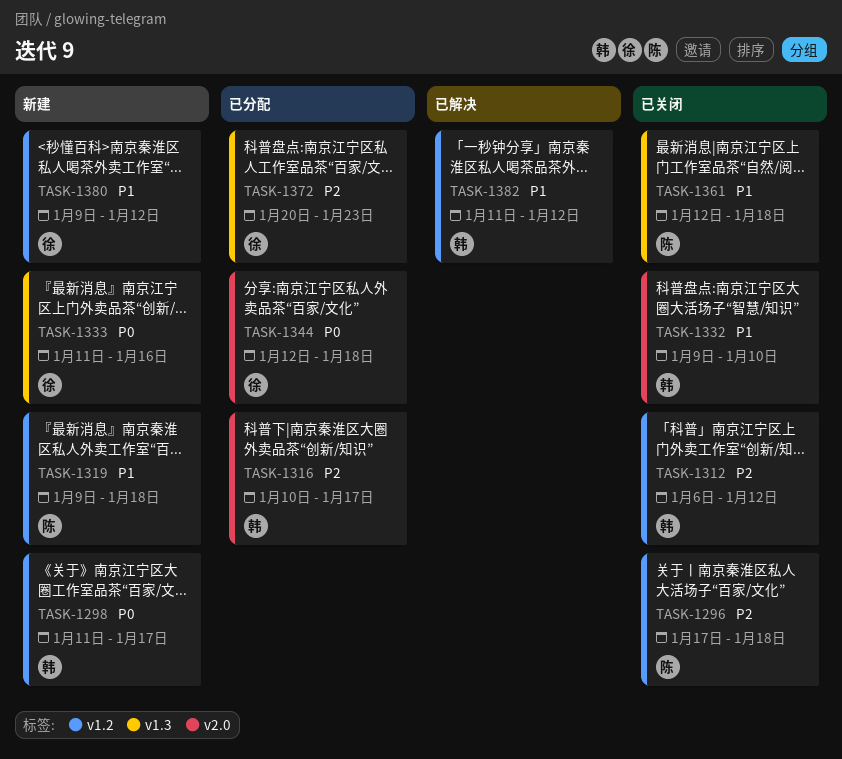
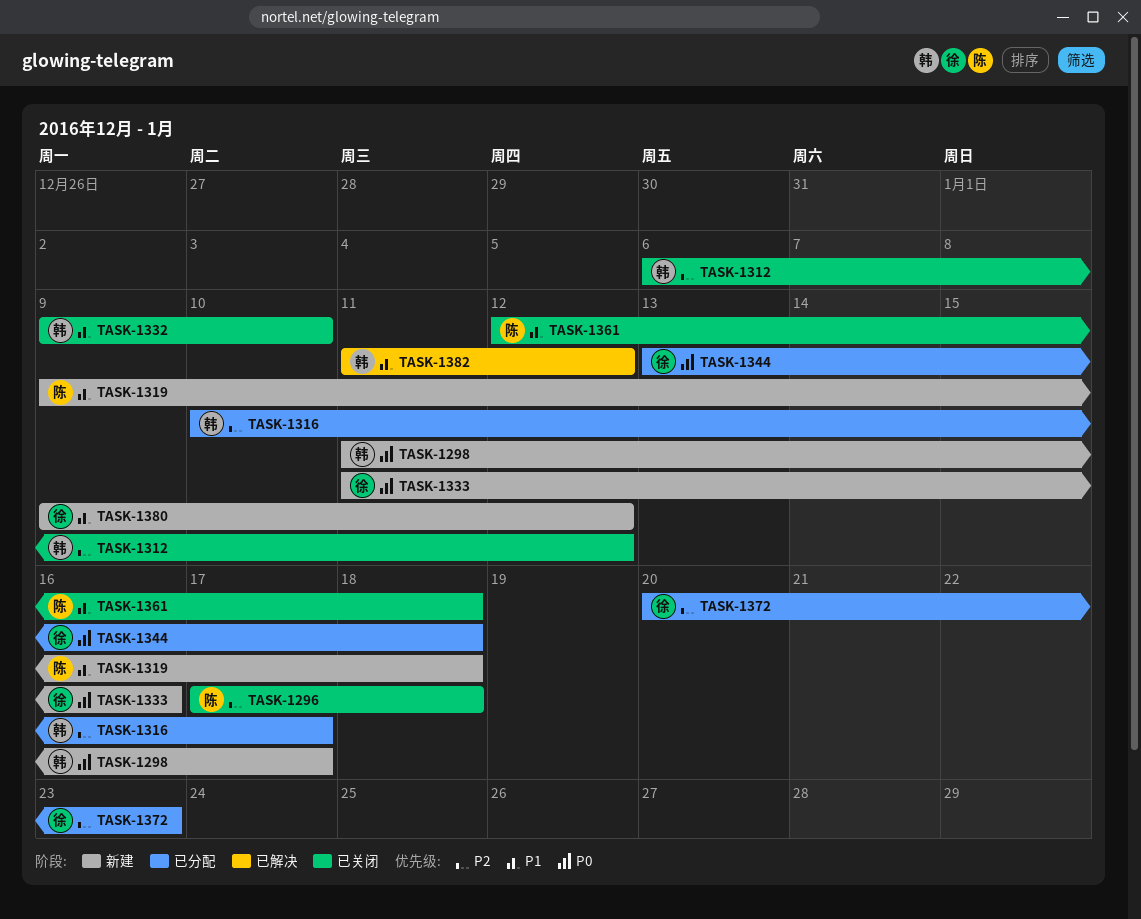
TASK-1344, start: Jan 12 -> Jan 13

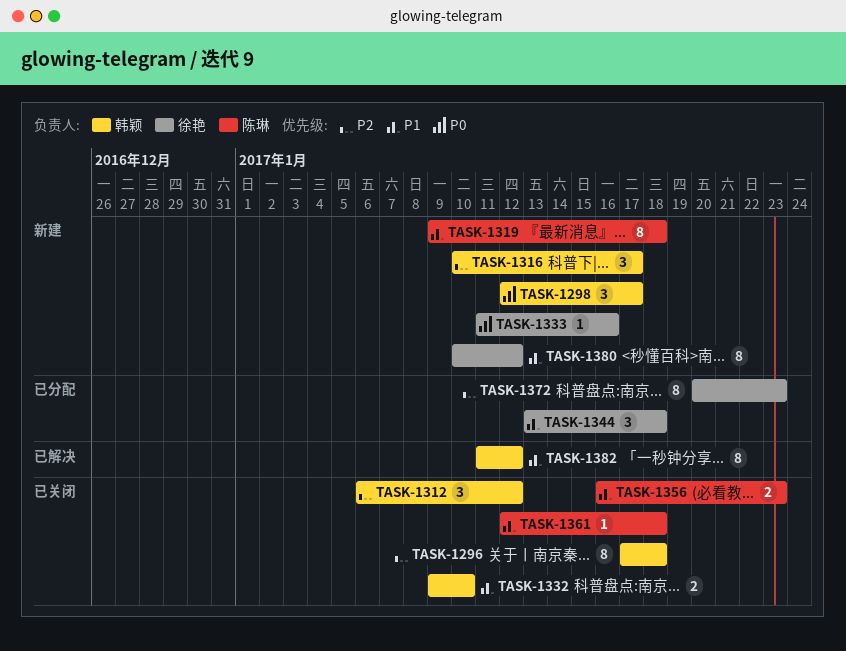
TASK-1296, owner: 陈琳 -> 韩颖
TASK-1298, start: Jan 11 -> Jan 12
TASK-1316, status: 已分配 -> 新建
TASK-1344, priority: P0 -> P1
TASK-1356: none -> present
TASK-1380, start: Jan 9 -> Jan 10

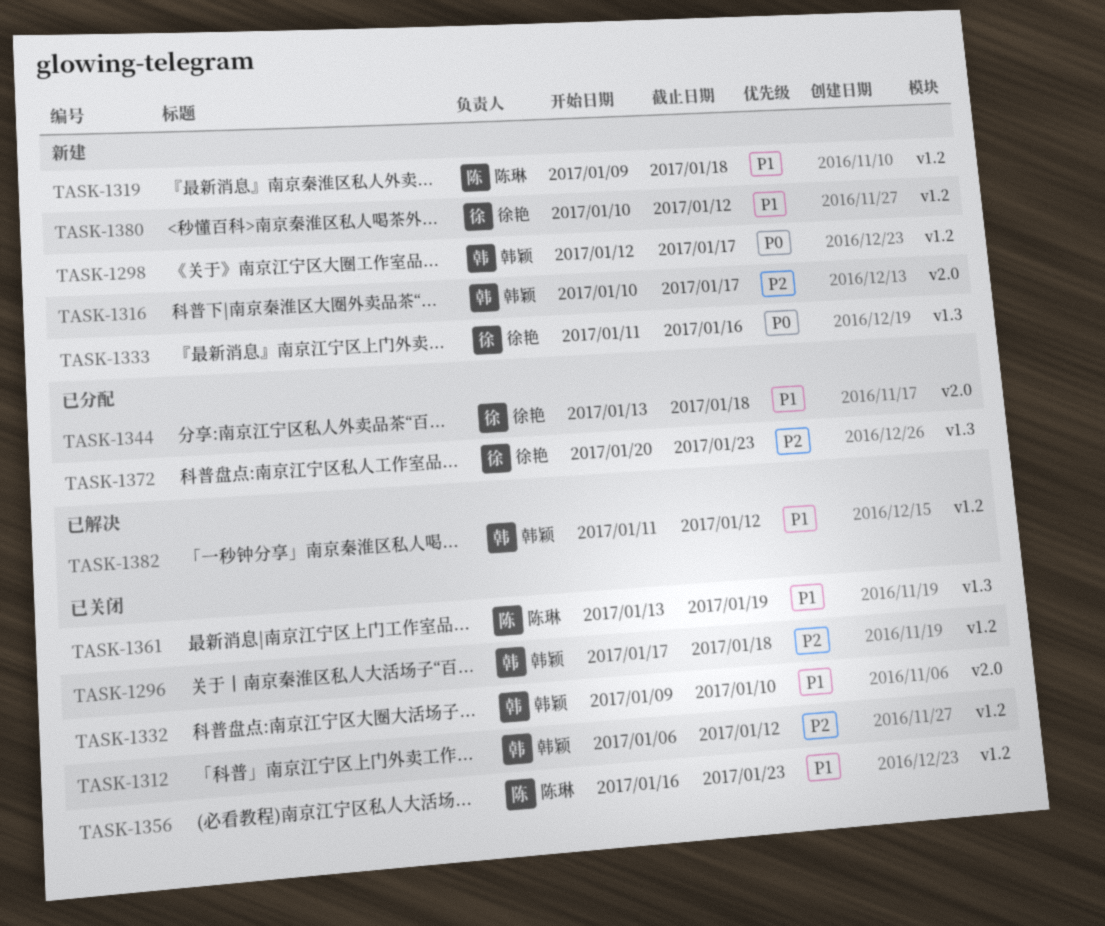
TASK-1361, start: Jan 12 -> Jan 13
TASK-1361, due: Jan 18 -> Jan 19

